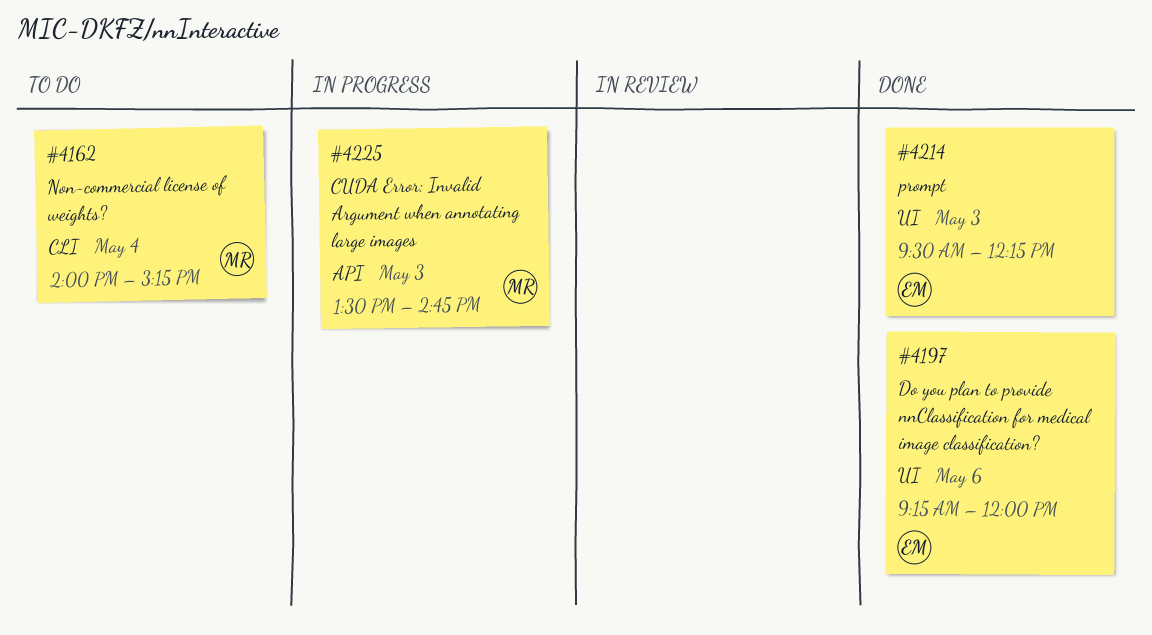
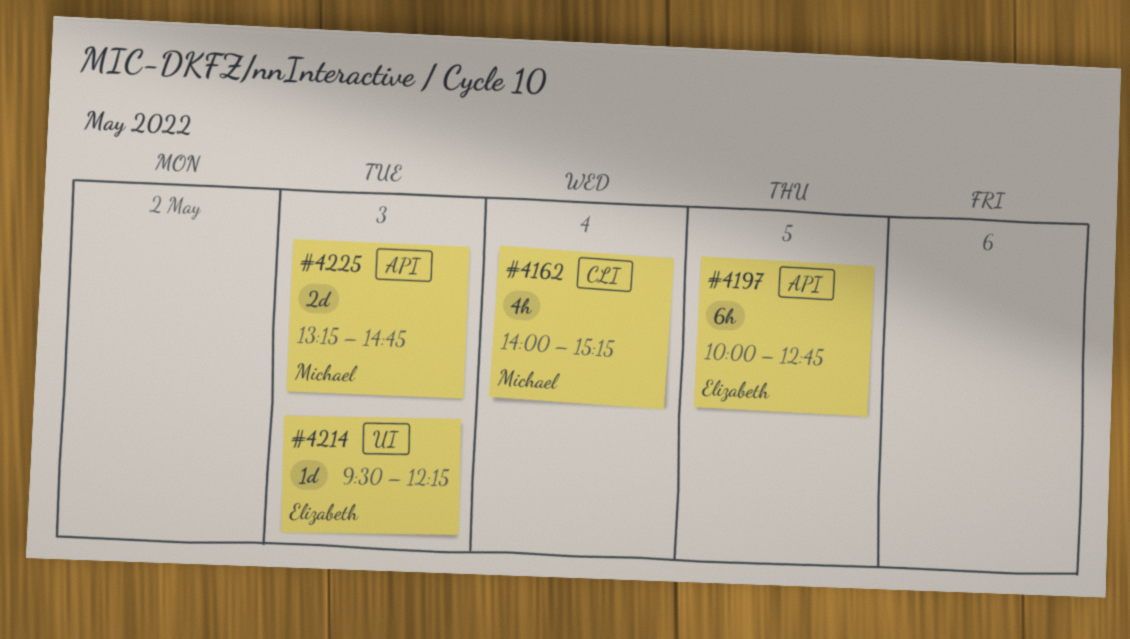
#4197, label: UI -> API
#4197, day: May 6 -> May 5
#4197, begins: 09:15 -> 10:00
#4197, ends: 12:00 -> 12:45
#4225, begins: 13:30 -> 13:15

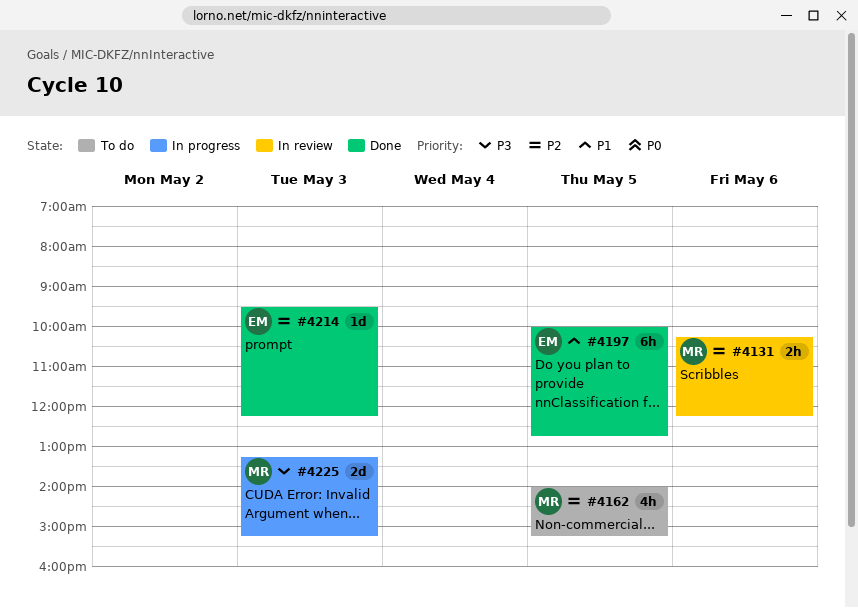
#4131: none -> present
#4162, day: May 4 -> May 5
#4225, ends: 14:45 -> 15:15

